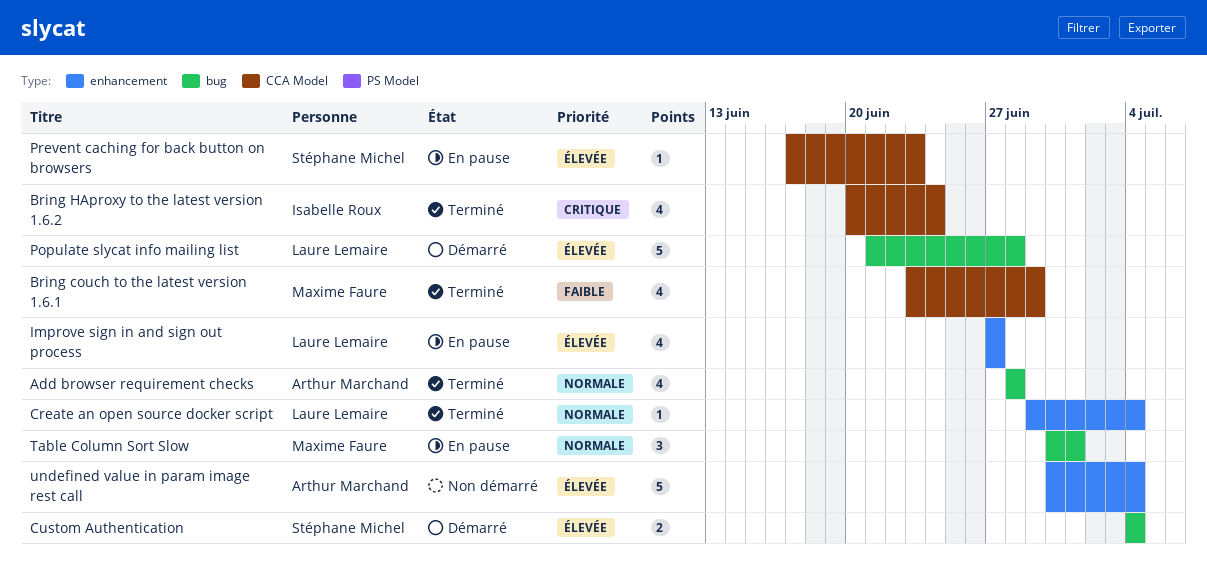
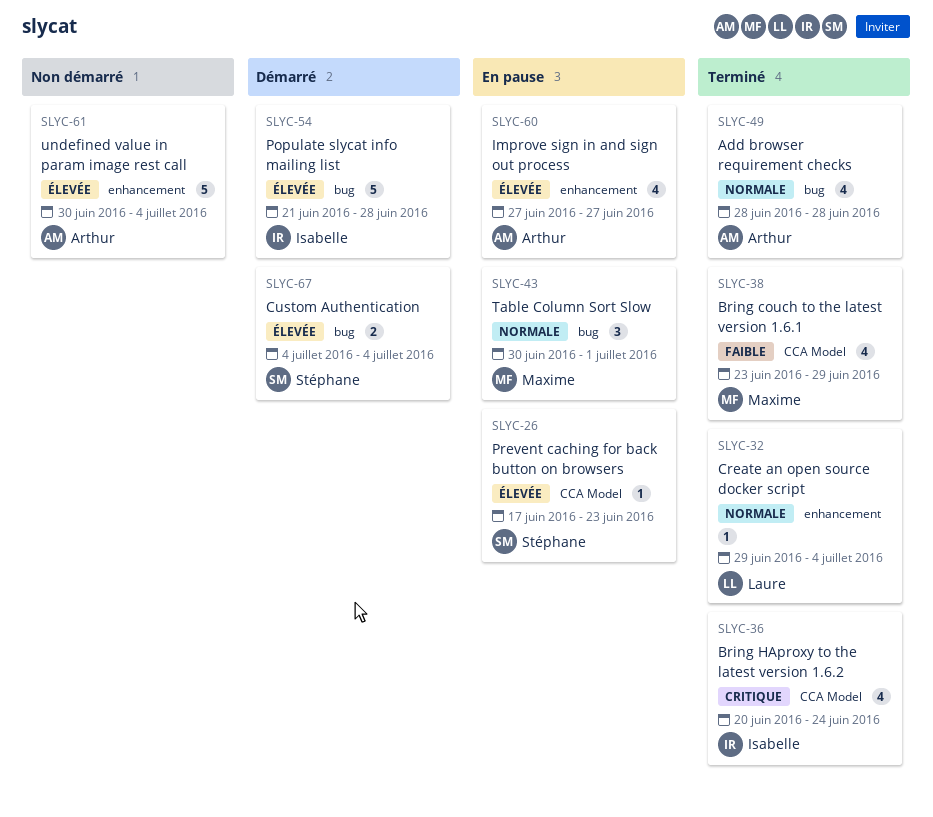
Improve sign in and sign out process, owner: Laure Lemaire -> Arthur Marchand
Populate slycat info mailing list, owner: Laure Lemaire -> Isabelle Roux

